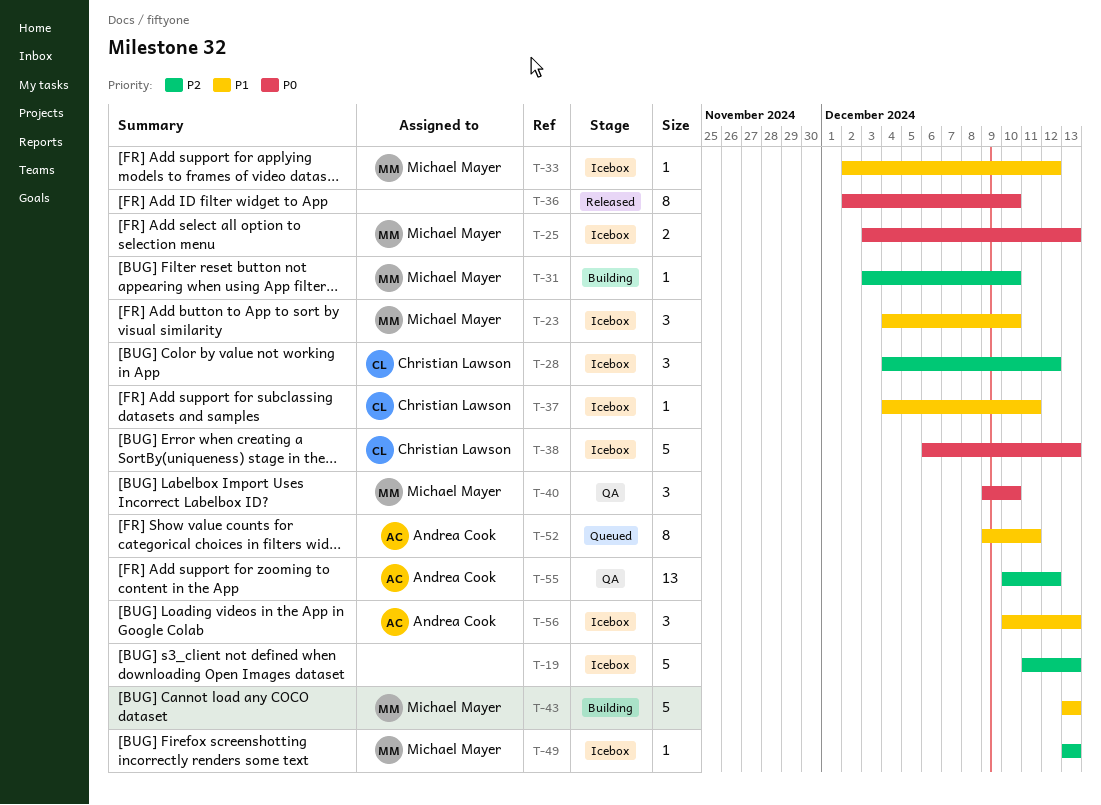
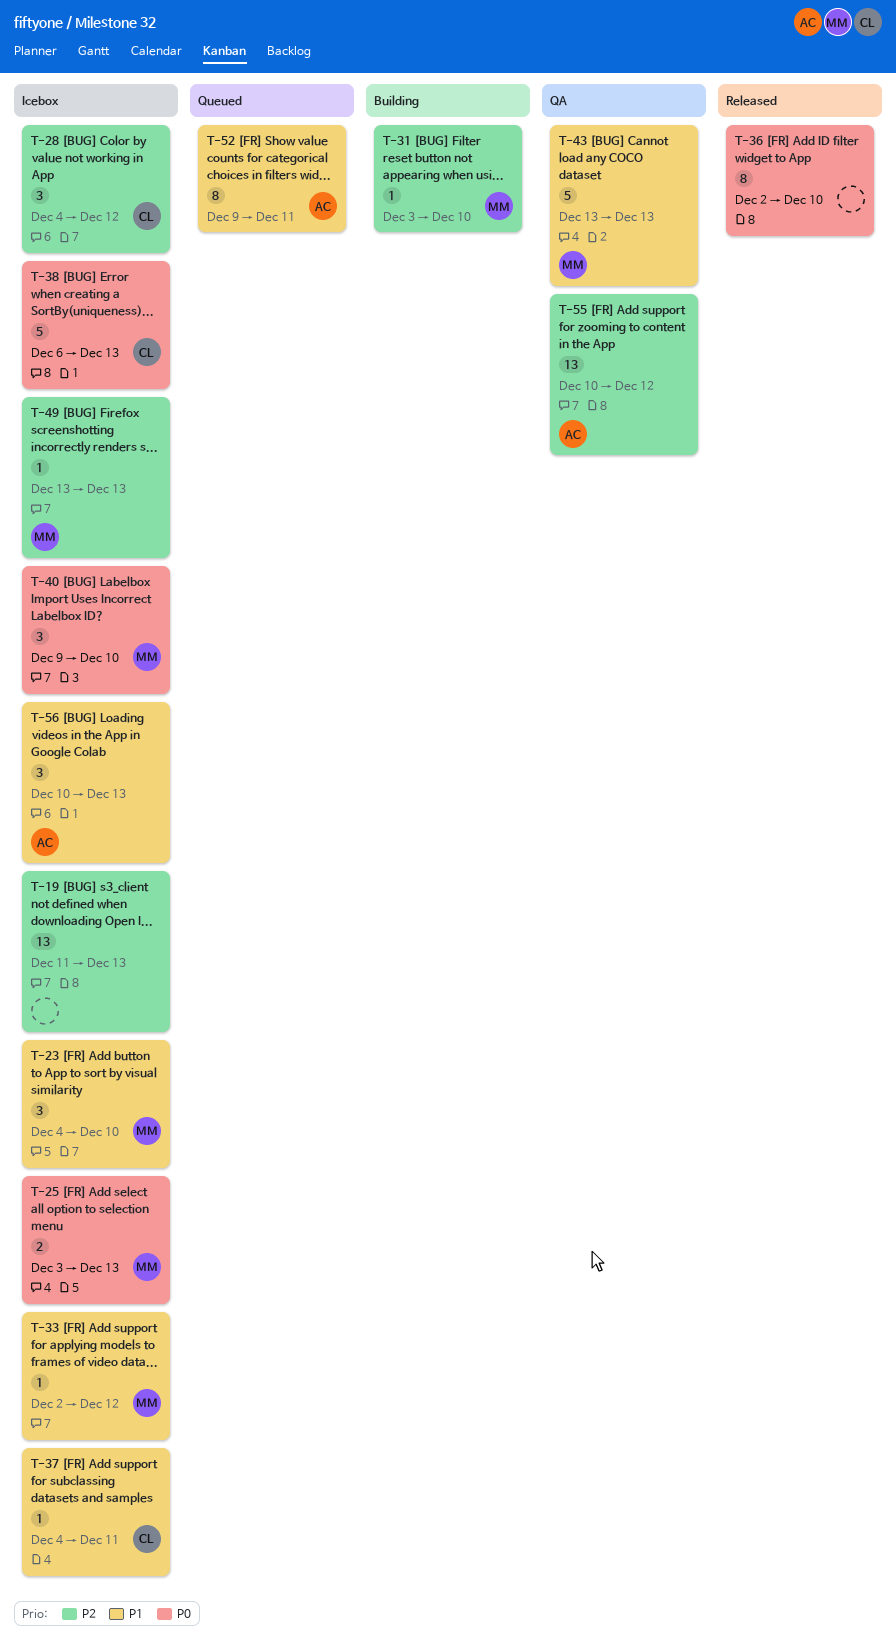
T-19, estimate: 5 -> 13
T-40, status: QA -> Icebox
T-43, status: Building -> QA

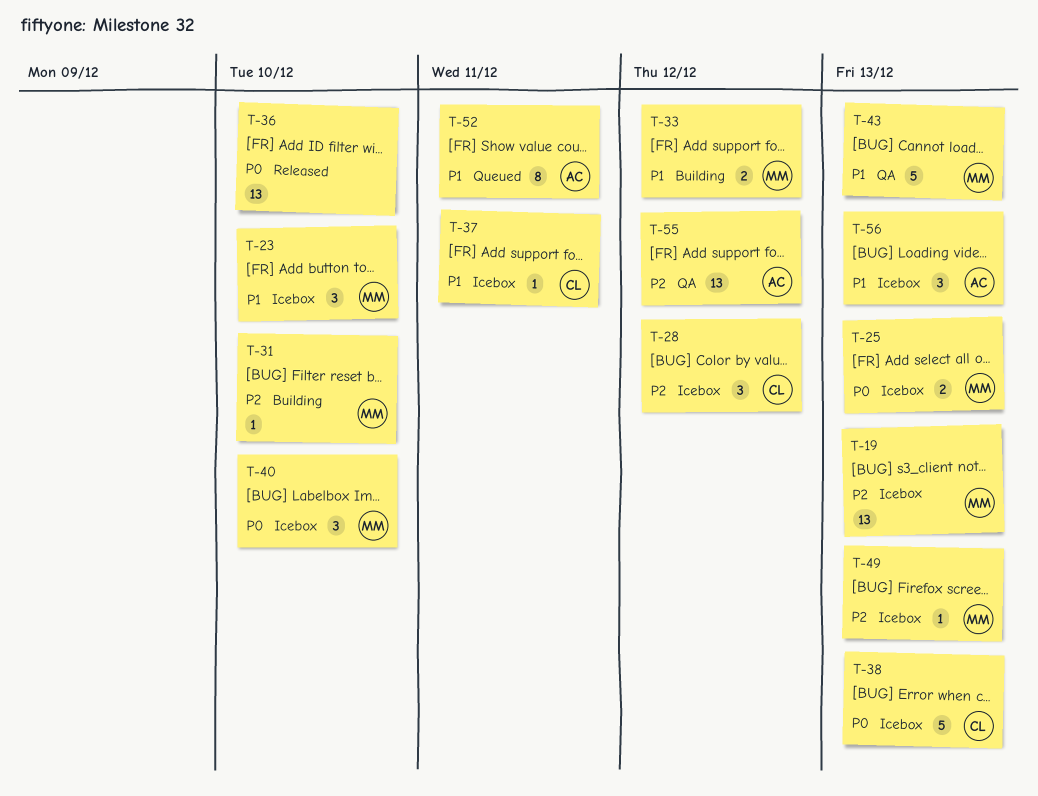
T-19, owner: none -> MM
T-33, status: Icebox -> Building
T-33, estimate: 1 -> 2
T-36, estimate: 8 -> 13

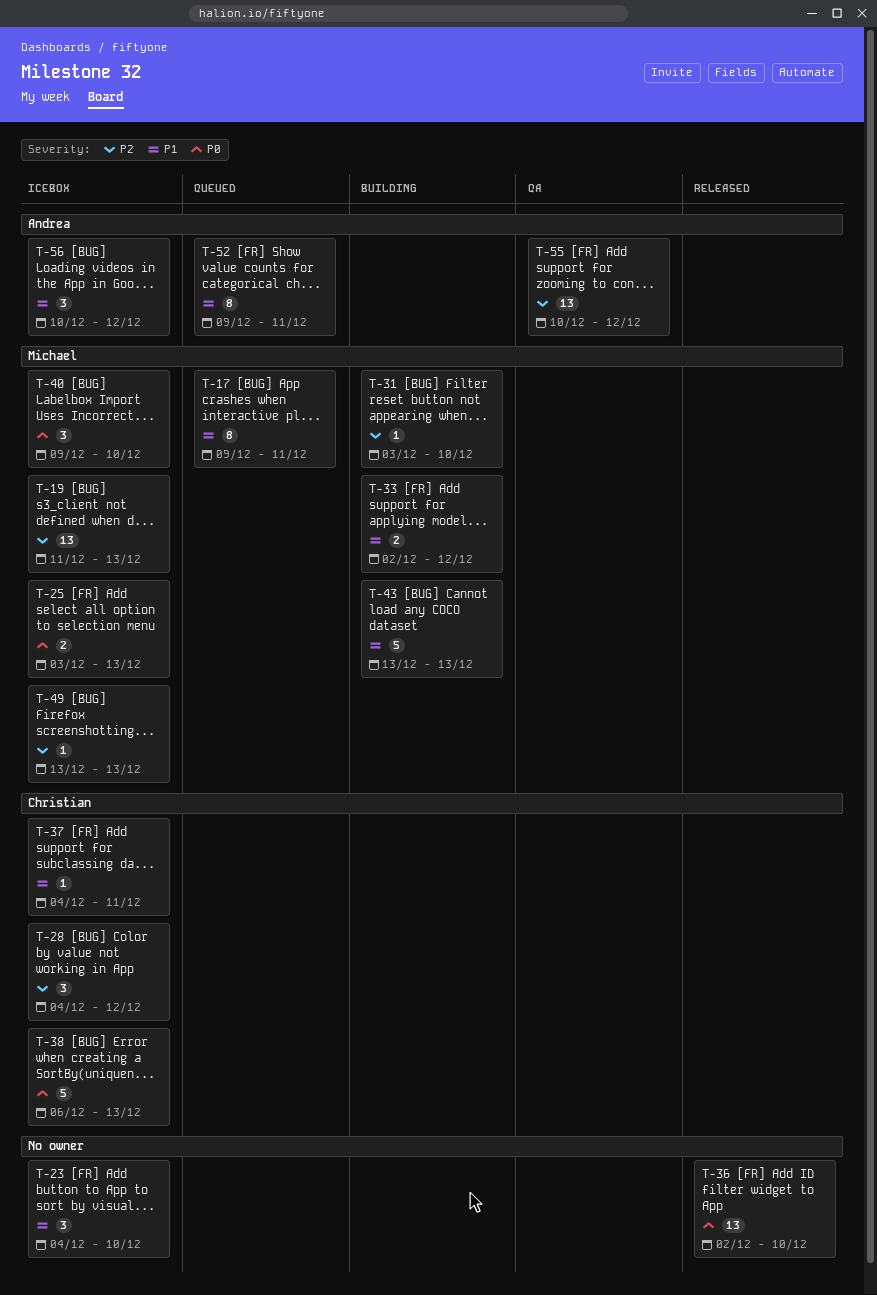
T-17: none -> present
T-23, owner: Michael -> none
T-43, status: QA -> Building
T-56, due: Dec 13 -> Dec 12

